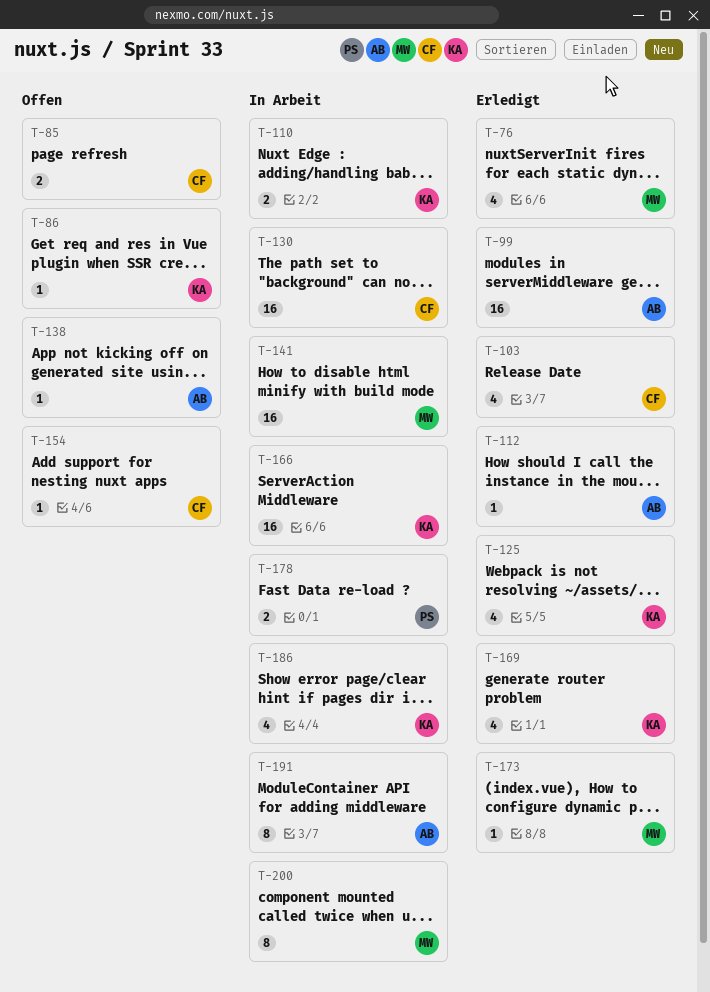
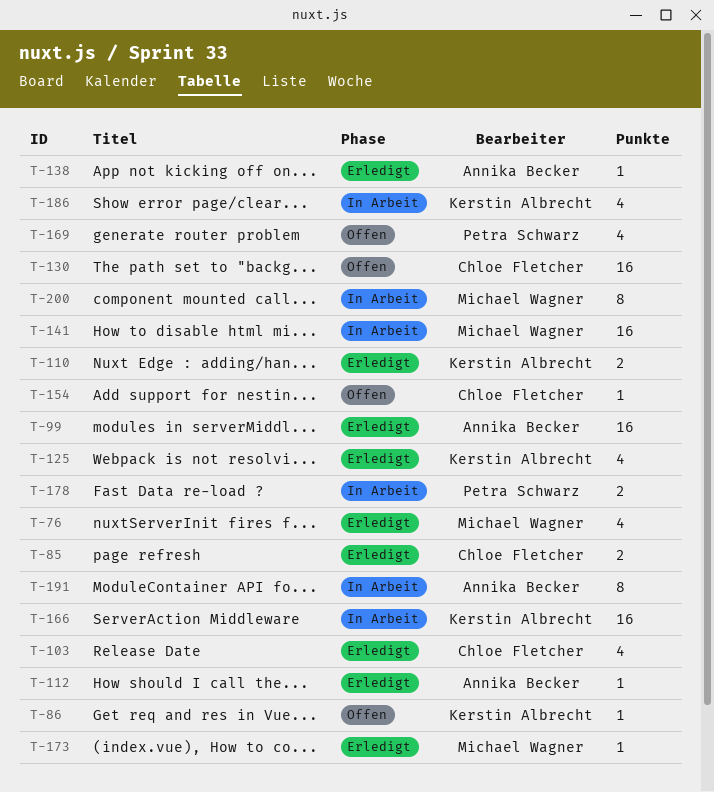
T-85, status: Offen -> Erledigt
T-110, status: In Arbeit -> Erledigt
T-130, status: In Arbeit -> Offen
T-138, status: Offen -> Erledigt
T-169, status: Erledigt -> Offen
T-169, owner: Kerstin Albrecht -> Petra Schwarz

